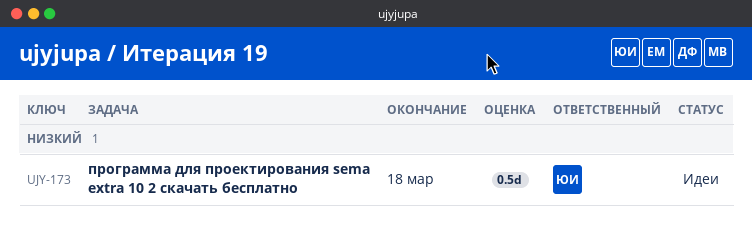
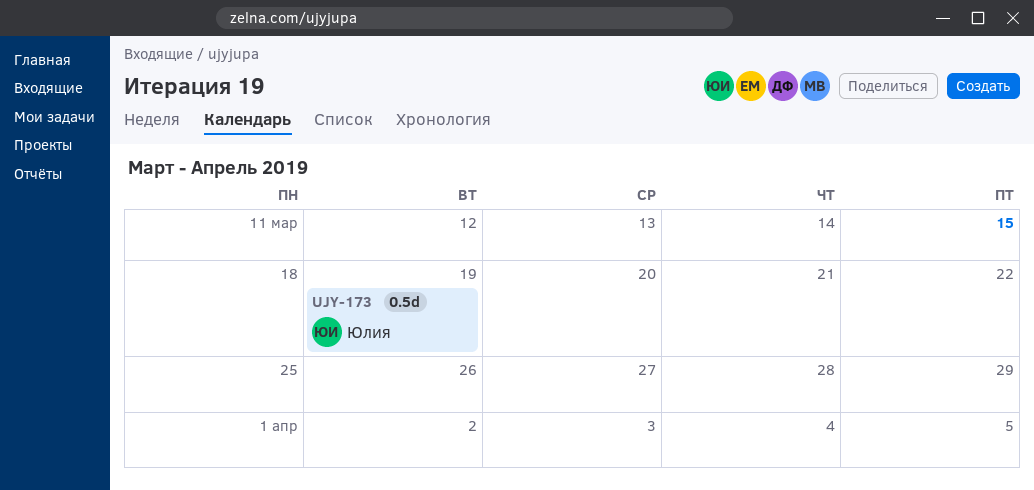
UJY-173, due: Mar 18 -> Mar 19

